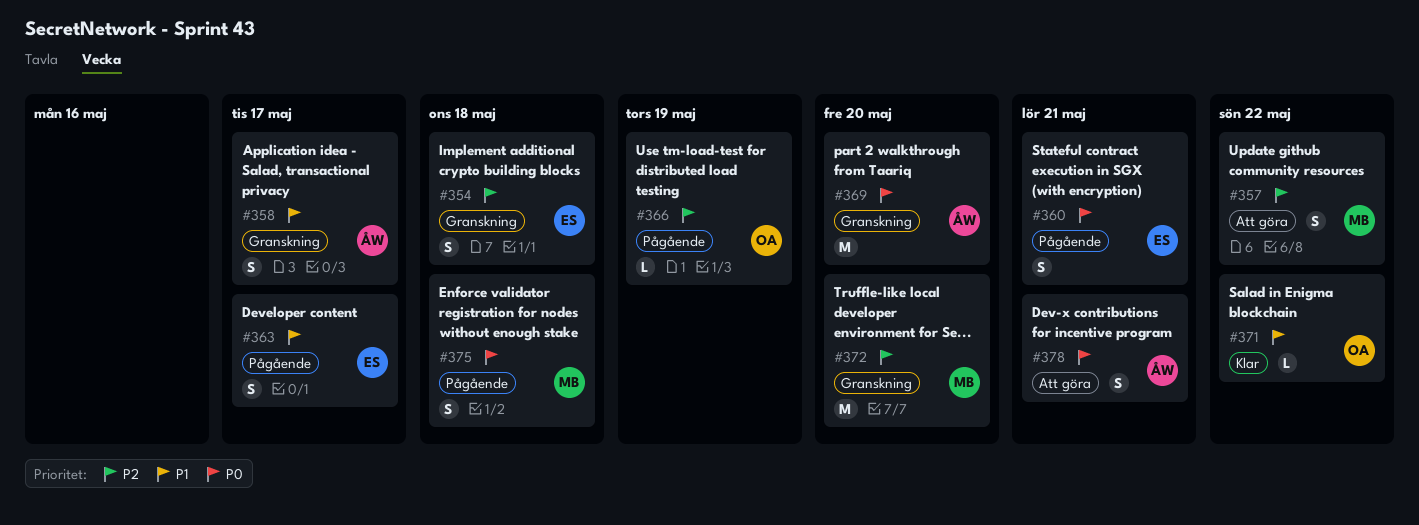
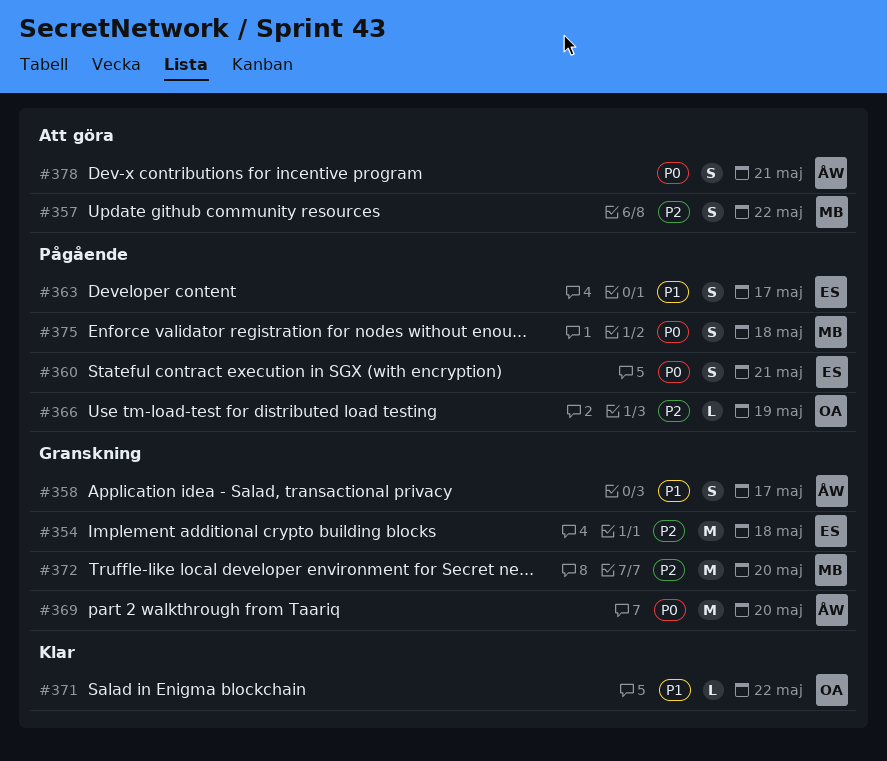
#354, estimate: S -> M

